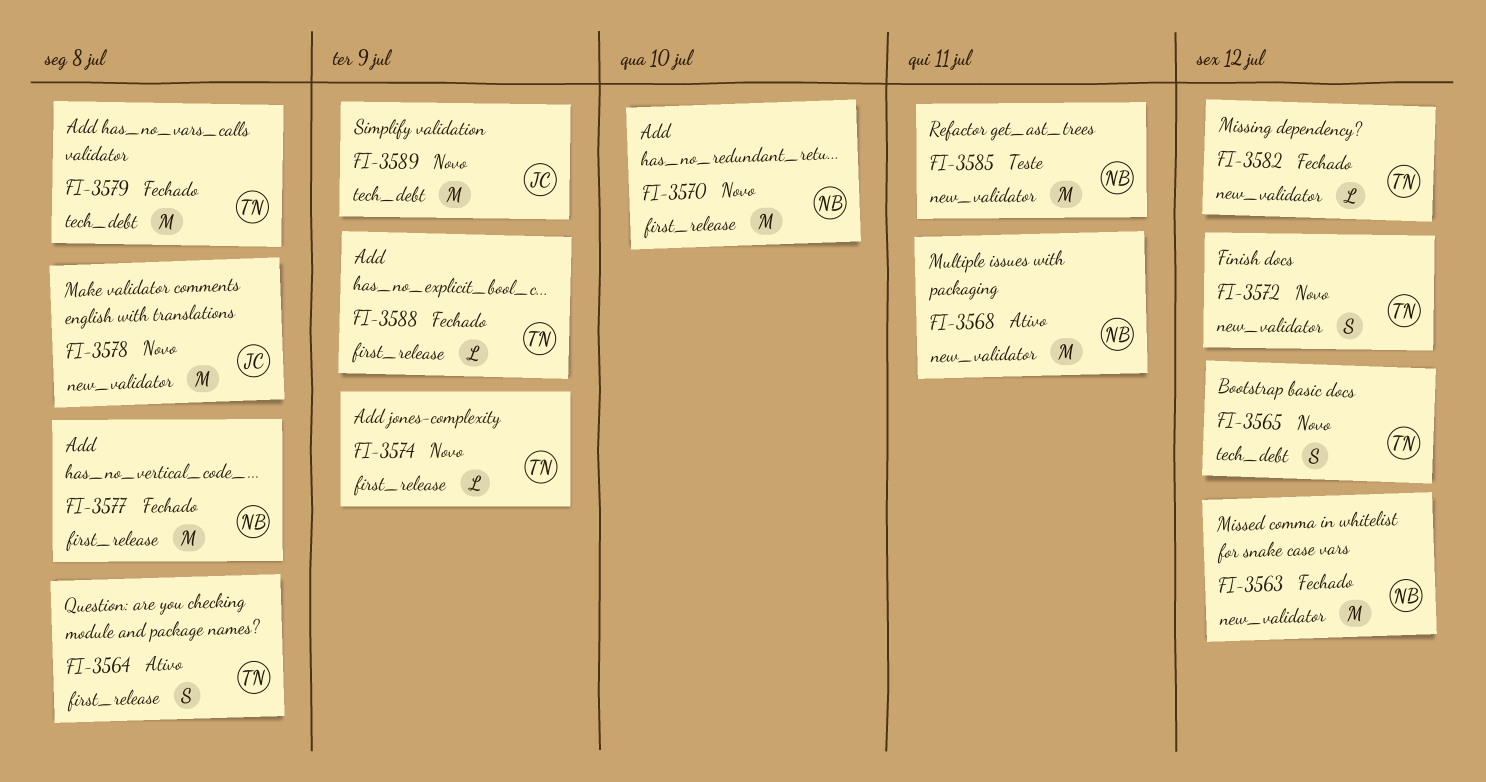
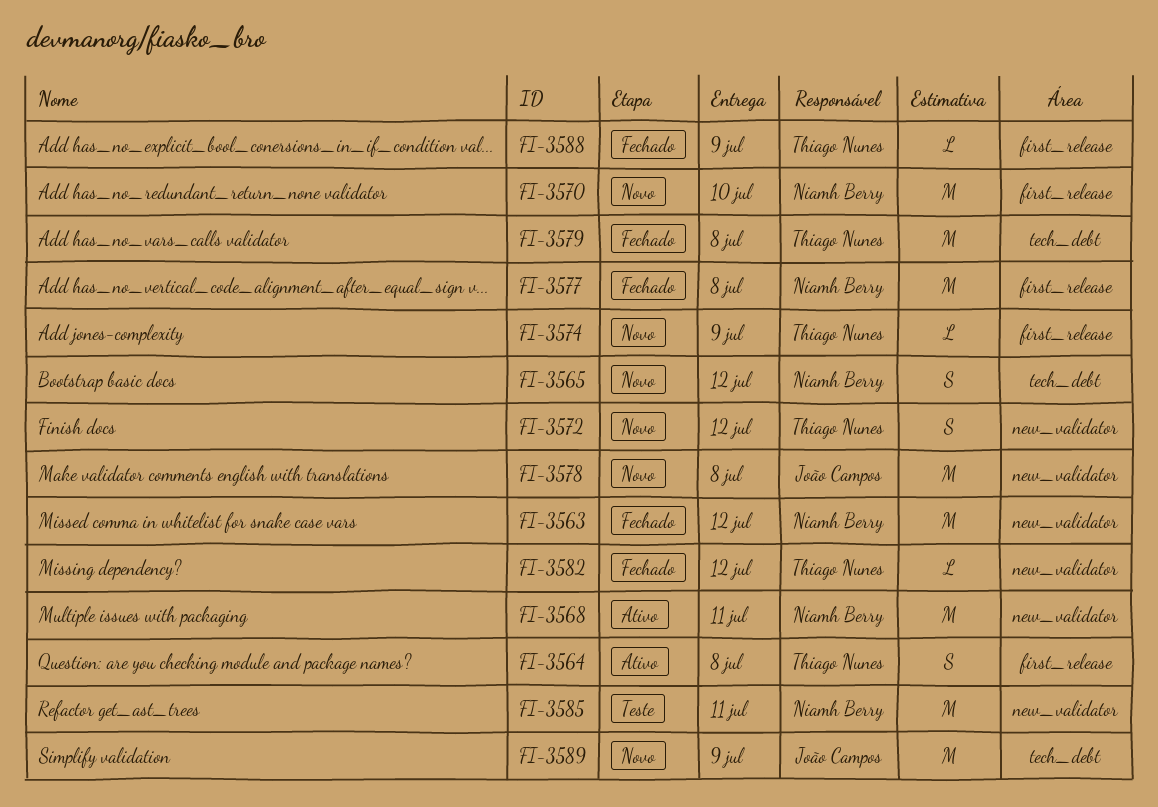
FI-3565, owner: Thiago Nunes -> Niamh Berry

